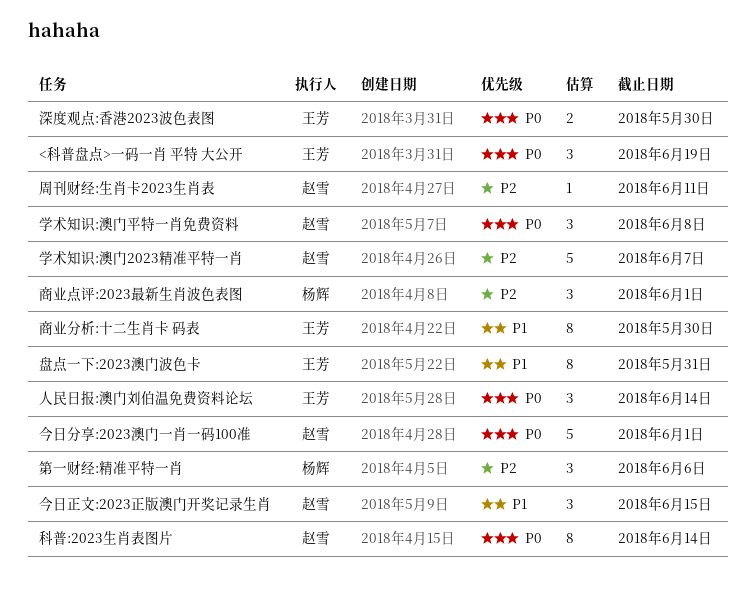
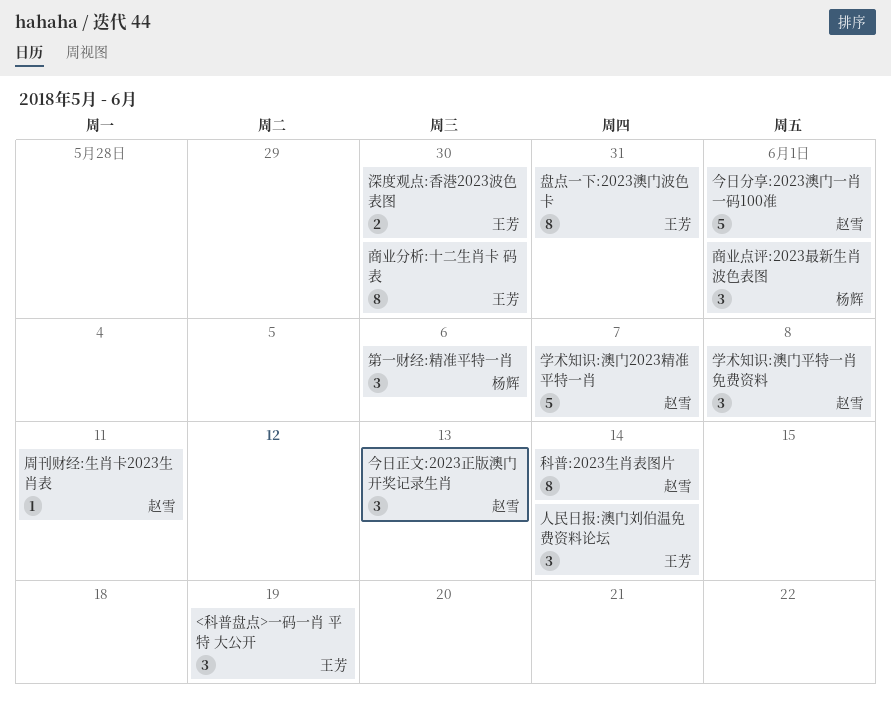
今日正文:2023正版澳门开奖记录生肖, due: Jun 15 -> Jun 13

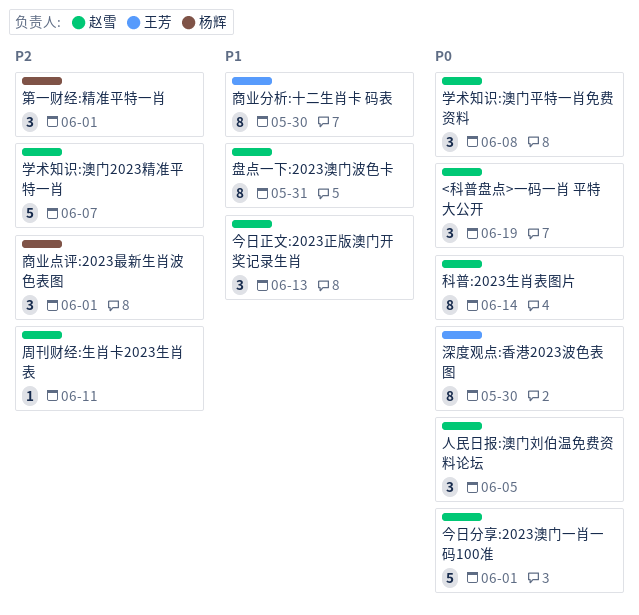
<科普盘点>一码一肖 平特 大公开, owner: 王芳 -> 赵雪
人民日报:澳门刘伯温免费资料论坛, owner: 王芳 -> 赵雪
人民日报:澳门刘伯温免费资料论坛, due: Jun 14 -> Jun 5
深度观点:香港2023波色表图, estimate: 2 -> 8
盘点一下:2023澳门波色卡, owner: 王芳 -> 赵雪
第一财经:精准平特一肖, due: Jun 6 -> Jun 1

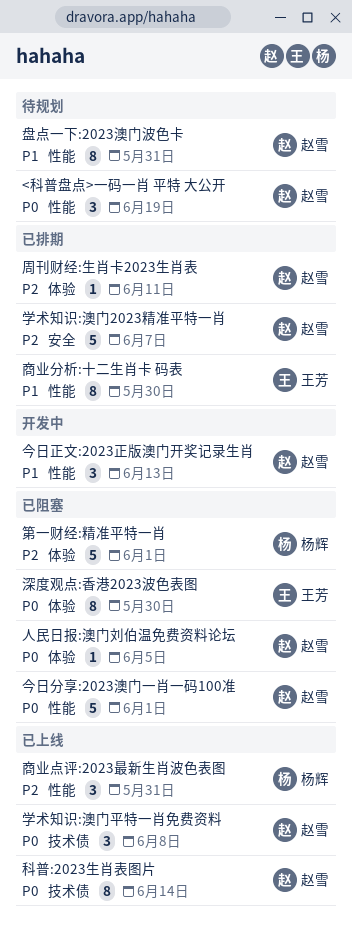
人民日报:澳门刘伯温免费资料论坛, estimate: 3 -> 1
商业点评:2023最新生肖波色表图, due: Jun 1 -> May 31
第一财经:精准平特一肖, estimate: 3 -> 5

